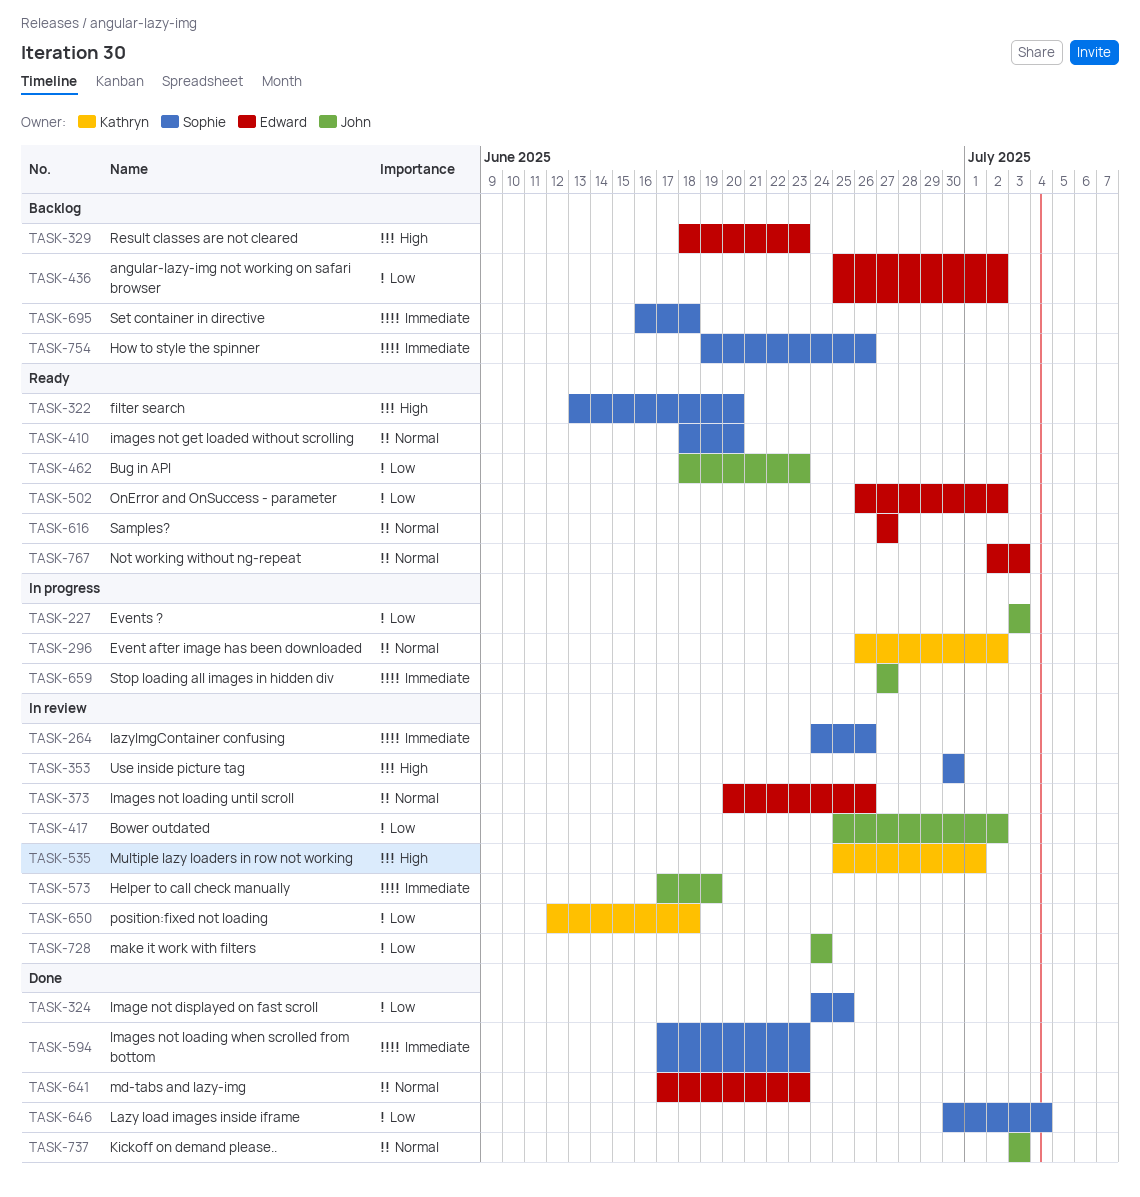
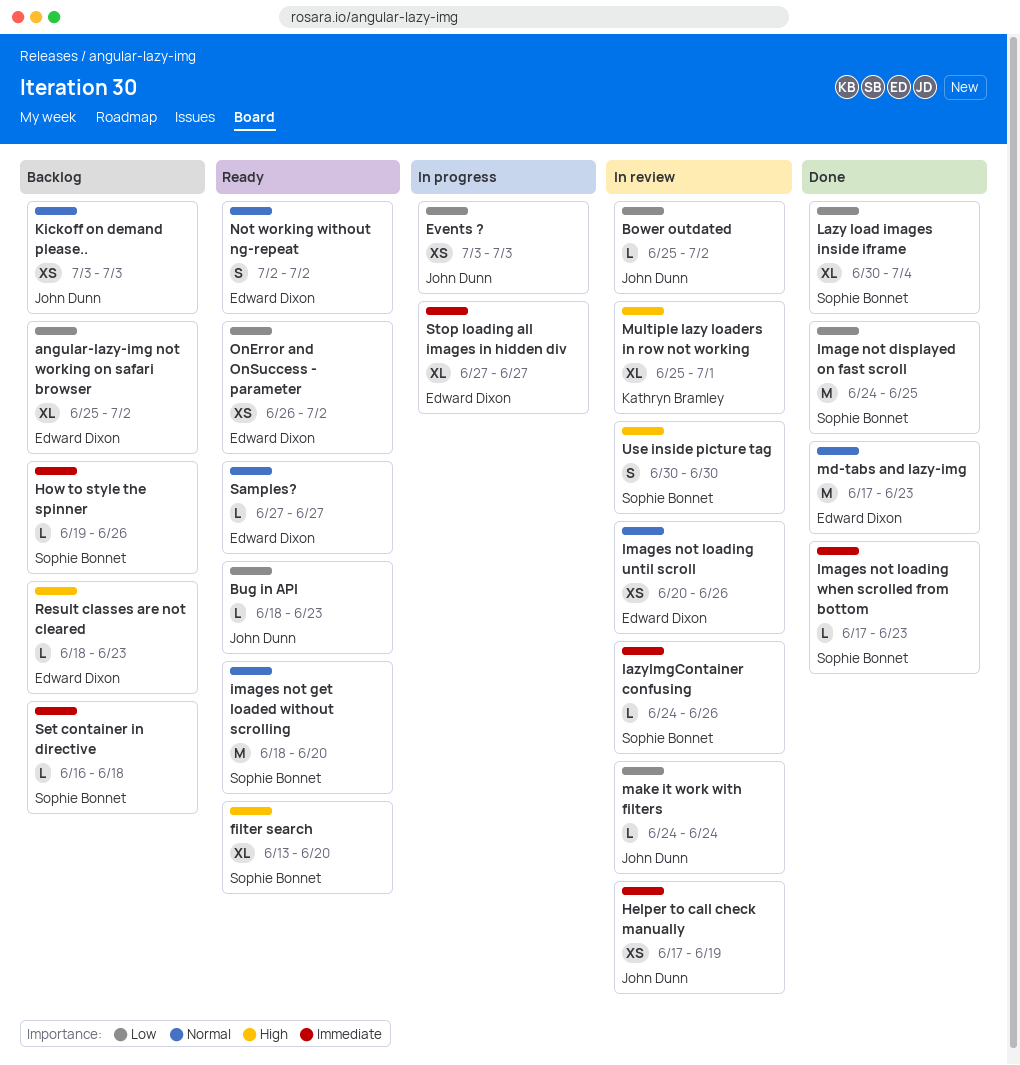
Event after image has been downloaded: present -> none
Kickoff on demand please.., status: Done -> Backlog
Not working without ng-repeat, due: Jul 3 -> Jul 2
position:fixed not loading: present -> none
Stop loading all images in hidden div, owner: John Dunn -> Edward Dixon

